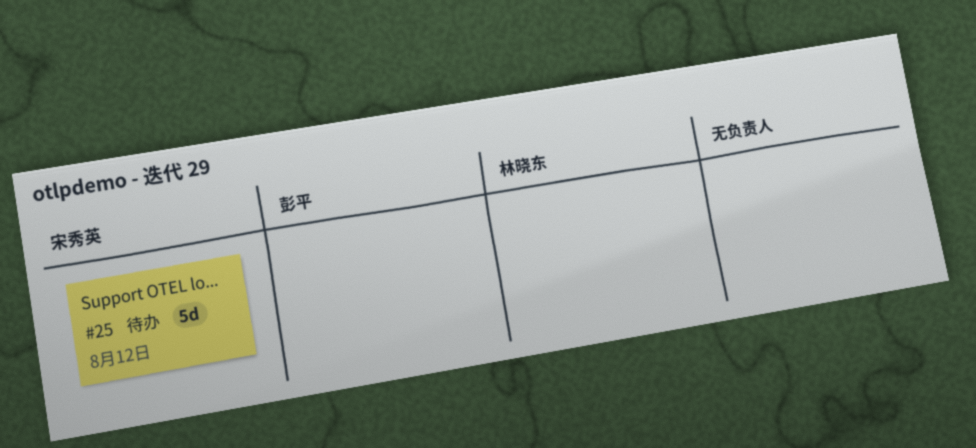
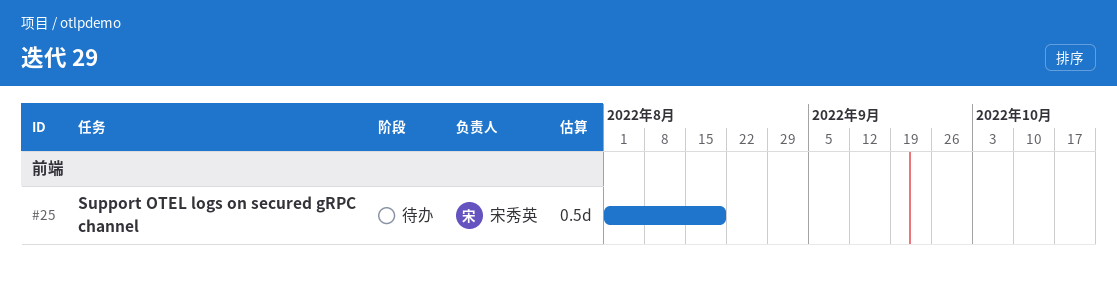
#25, estimate: 5d -> 0.5d
#25, due: Aug 12 -> Aug 19

